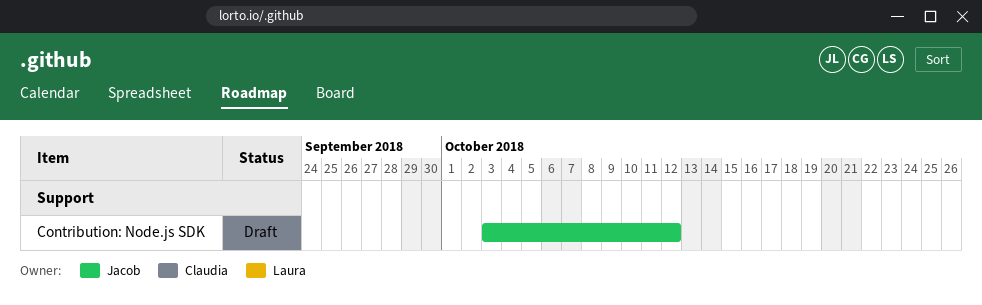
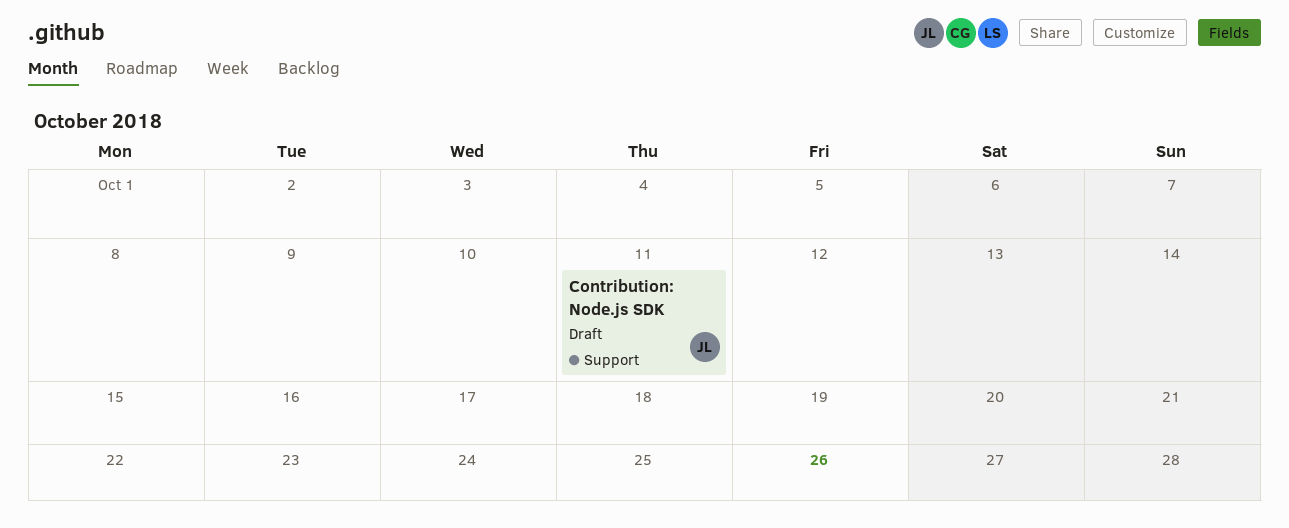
Contribution: Node.js SDK, due: Oct 12 -> Oct 11

